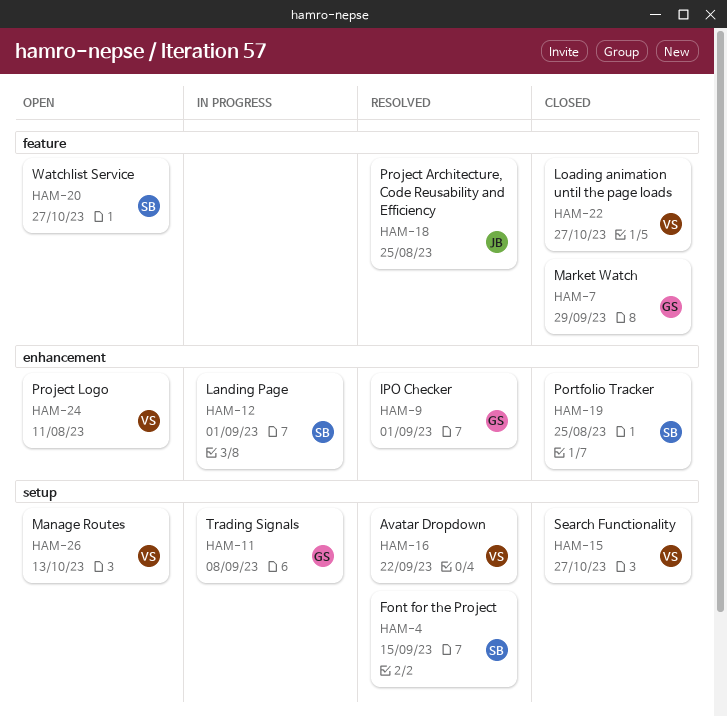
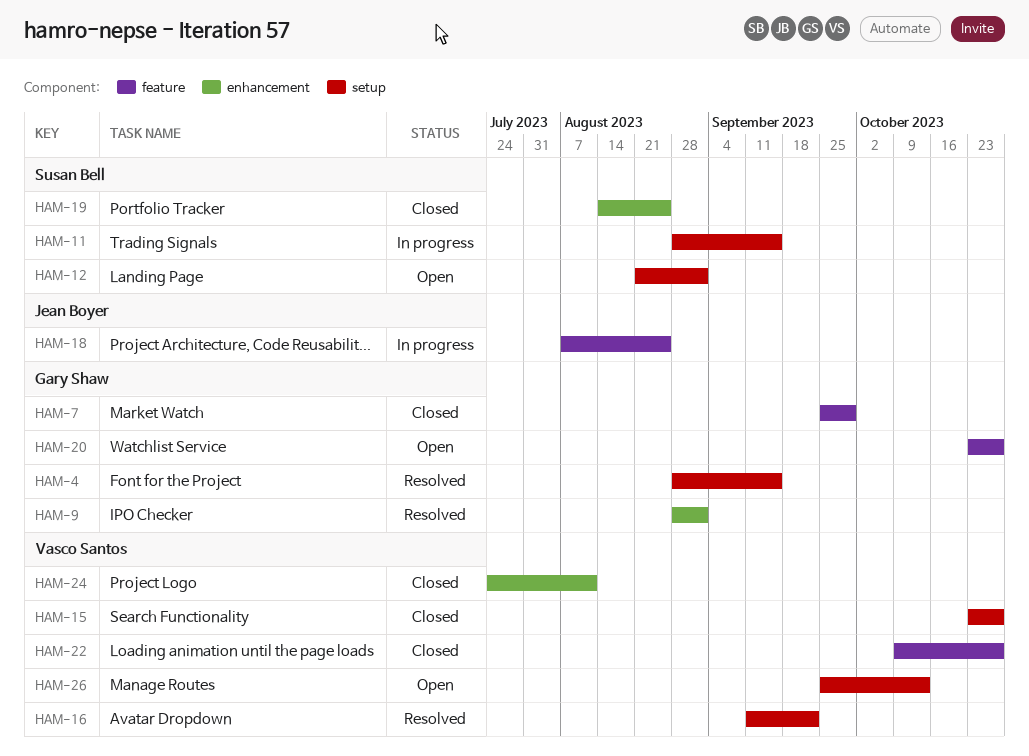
HAM-4, owner: Susan Bell -> Gary Shaw
HAM-11, owner: Gary Shaw -> Susan Bell
HAM-11, due: Sep 8 -> Sep 15
HAM-12, status: In progress -> Open
HAM-12, label: enhancement -> setup
HAM-18, status: Resolved -> In progress
HAM-20, owner: Susan Bell -> Gary Shaw
HAM-24, status: Open -> Closed

